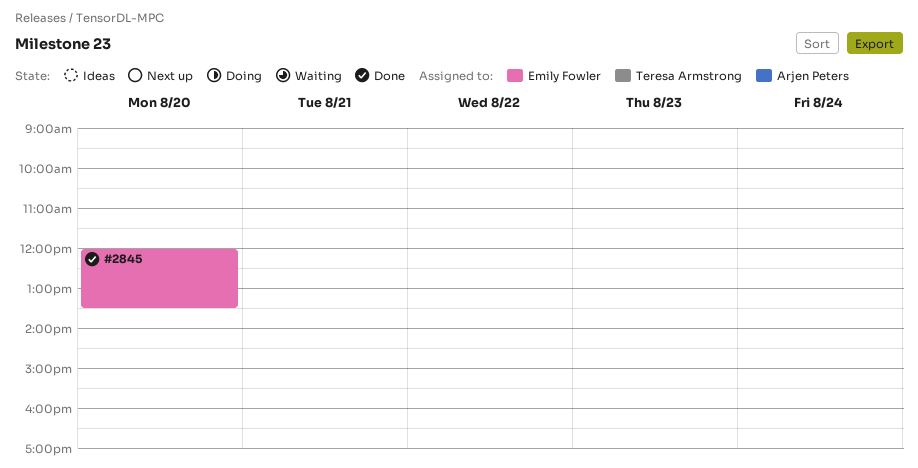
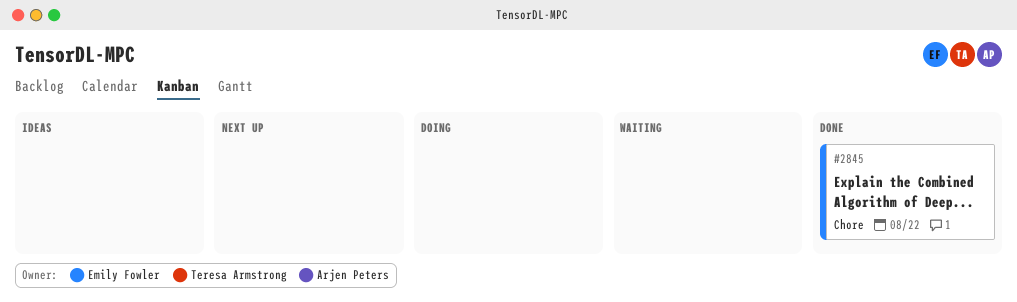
#2845, day: Aug 20 -> Aug 22

